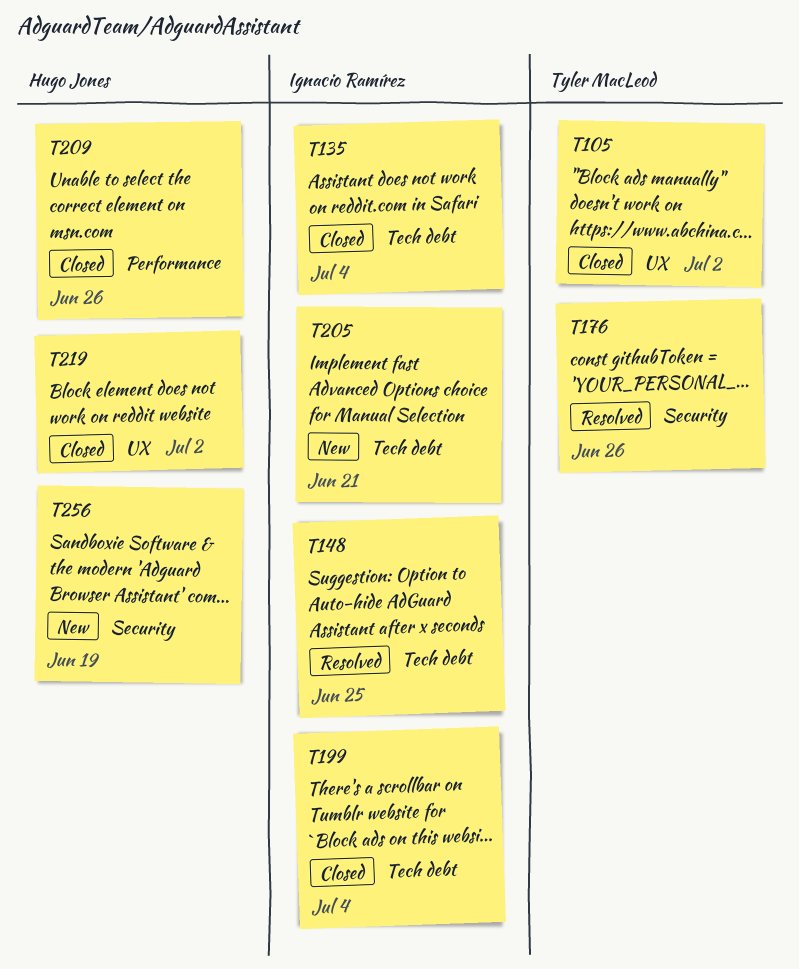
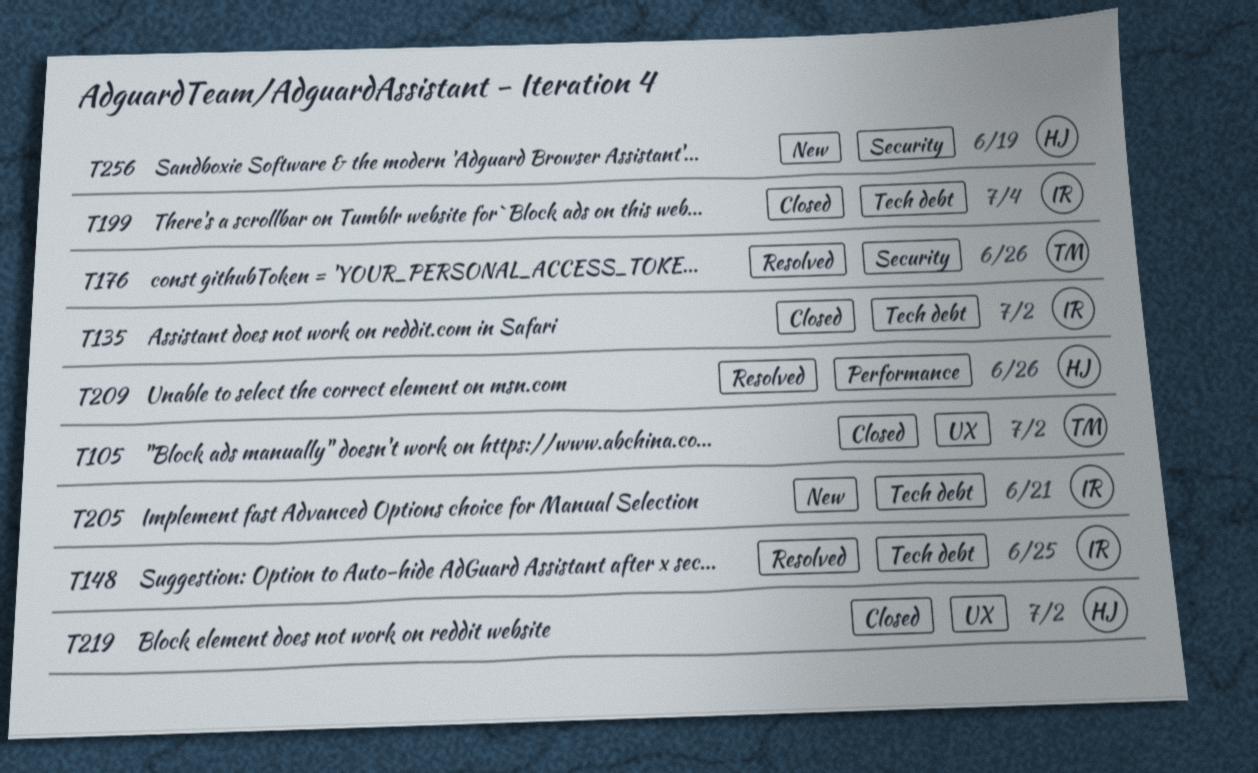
T135, due: Jul 4 -> Jul 2
T209, status: Closed -> Resolved

